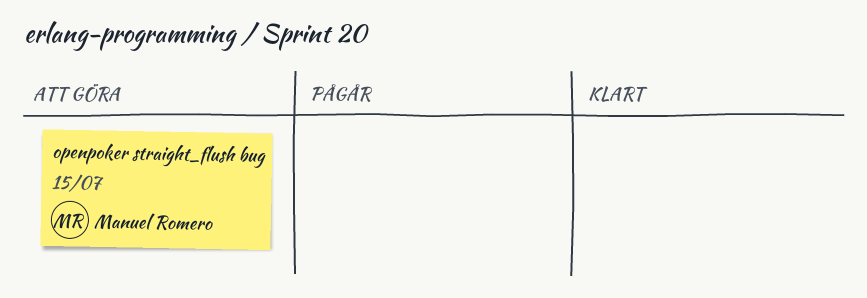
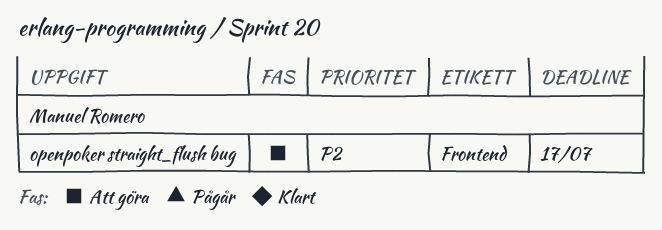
openpoker straight_flush bug, due: Jul 15 -> Jul 17

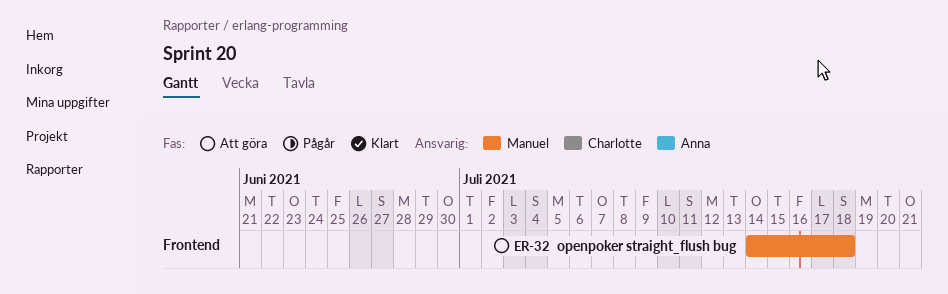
openpoker straight_flush bug, due: Jul 17 -> Jul 18

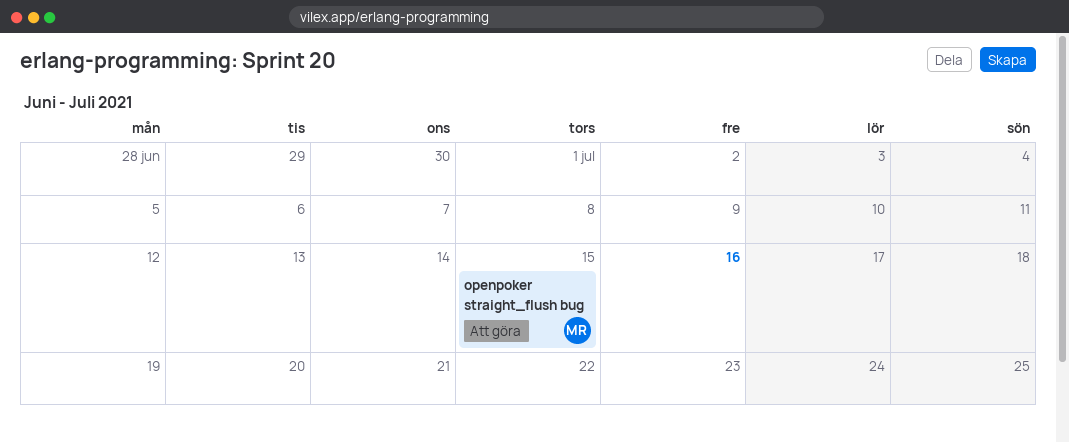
openpoker straight_flush bug, due: Jul 18 -> Jul 15

